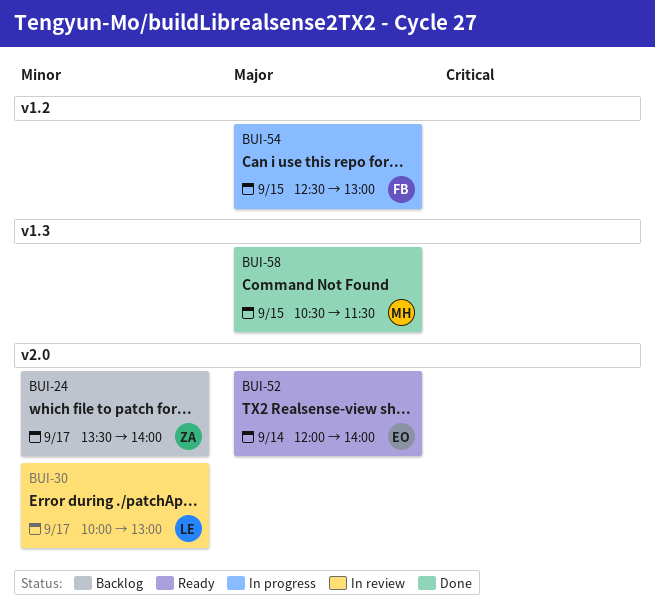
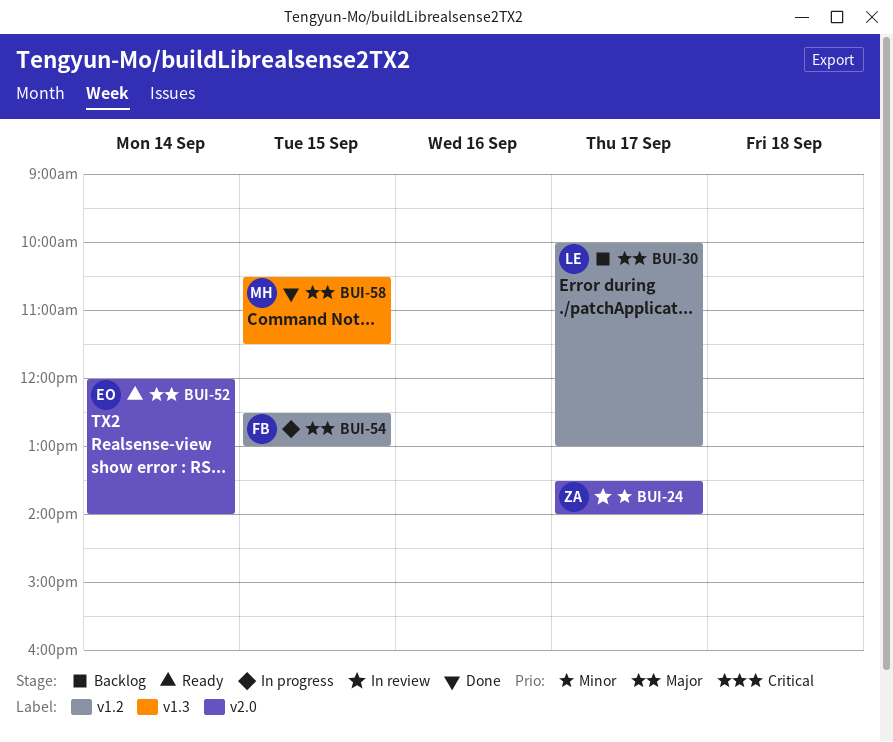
BUI-24, status: Backlog -> In review
BUI-30, status: In review -> Backlog
BUI-30, priority: Minor -> Major
BUI-30, label: v2.0 -> v1.2

